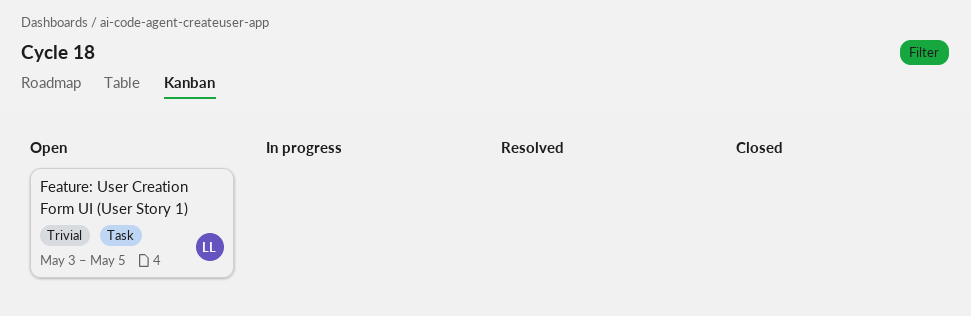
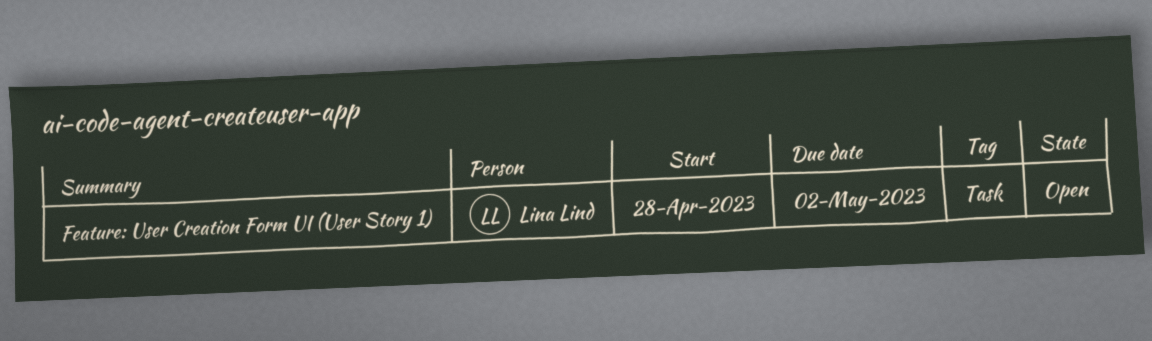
Feature: User Creation Form UI (User Story 1), start: May 3 -> Apr 28
Feature: User Creation Form UI (User Story 1), due: May 5 -> May 2

